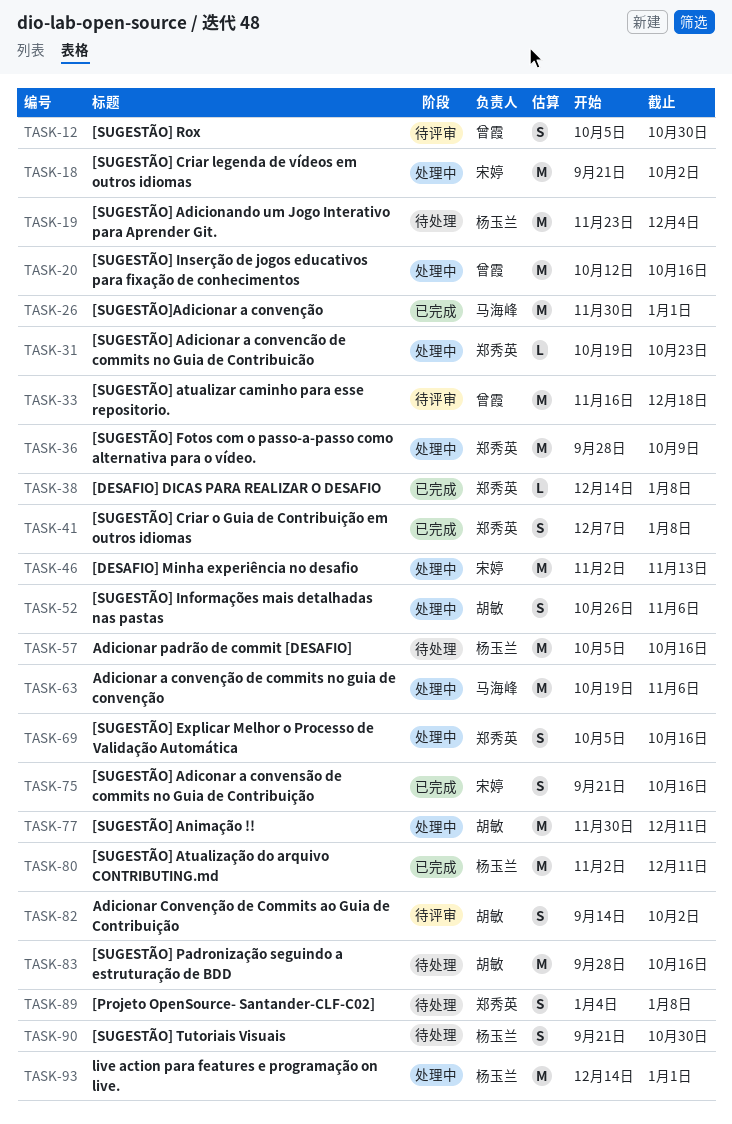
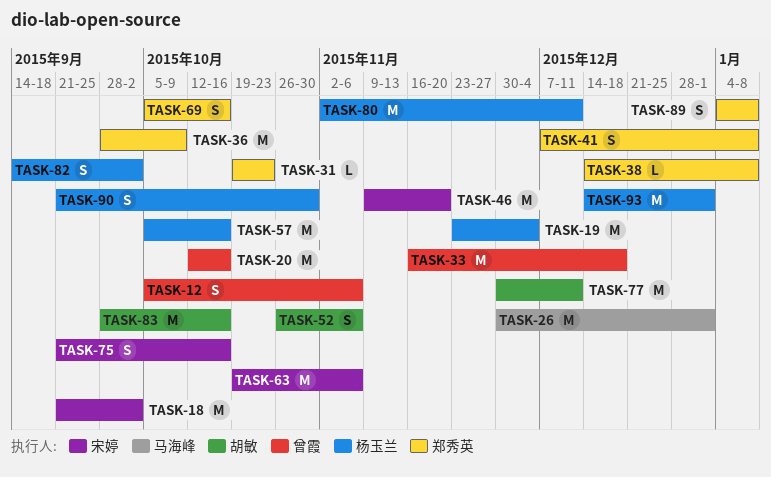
TASK-12, due: Oct 30 -> Nov 6
TASK-46, start: Nov 2 -> Nov 9
TASK-46, due: Nov 13 -> Nov 20
TASK-63, owner: 马海峰 -> 宋婷
TASK-82, owner: 胡敏 -> 杨玉兰

